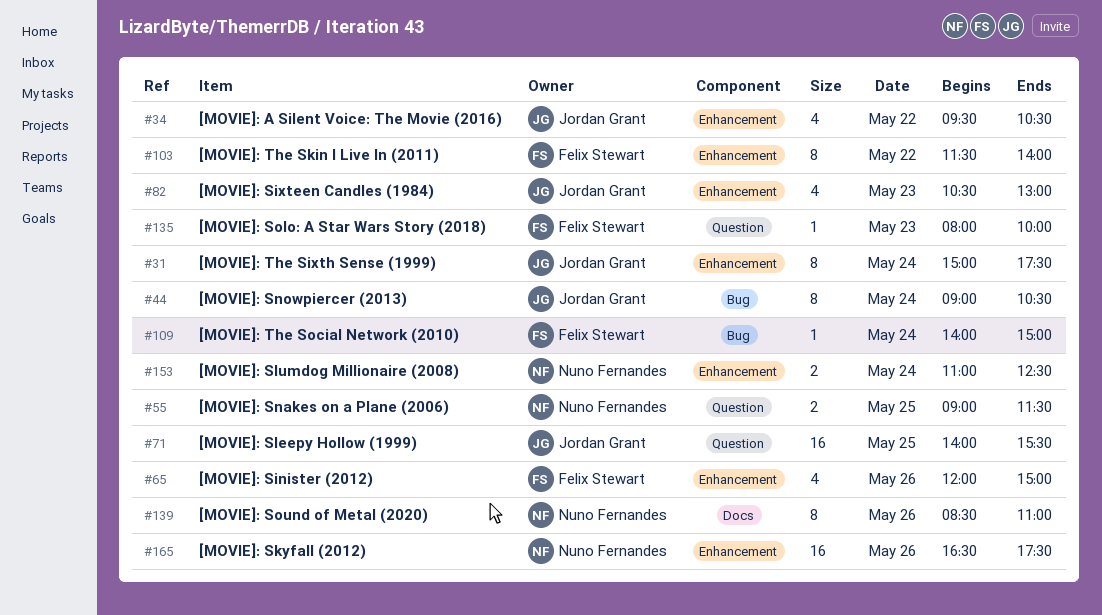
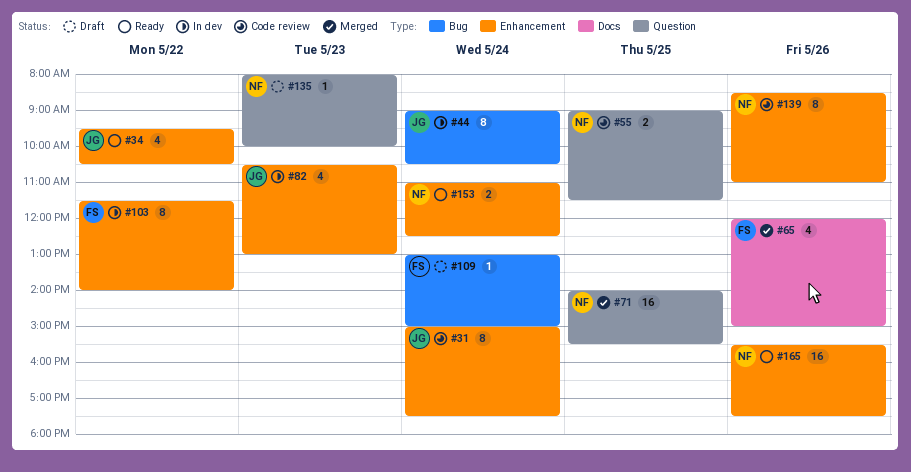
#65, label: Enhancement -> Docs
#71, owner: Jordan Grant -> Nuno Fernandes
#109, begins: 14:00 -> 13:00
#135, owner: Felix Stewart -> Nuno Fernandes
#139, label: Docs -> Enhancement
#165, begins: 16:30 -> 15:30

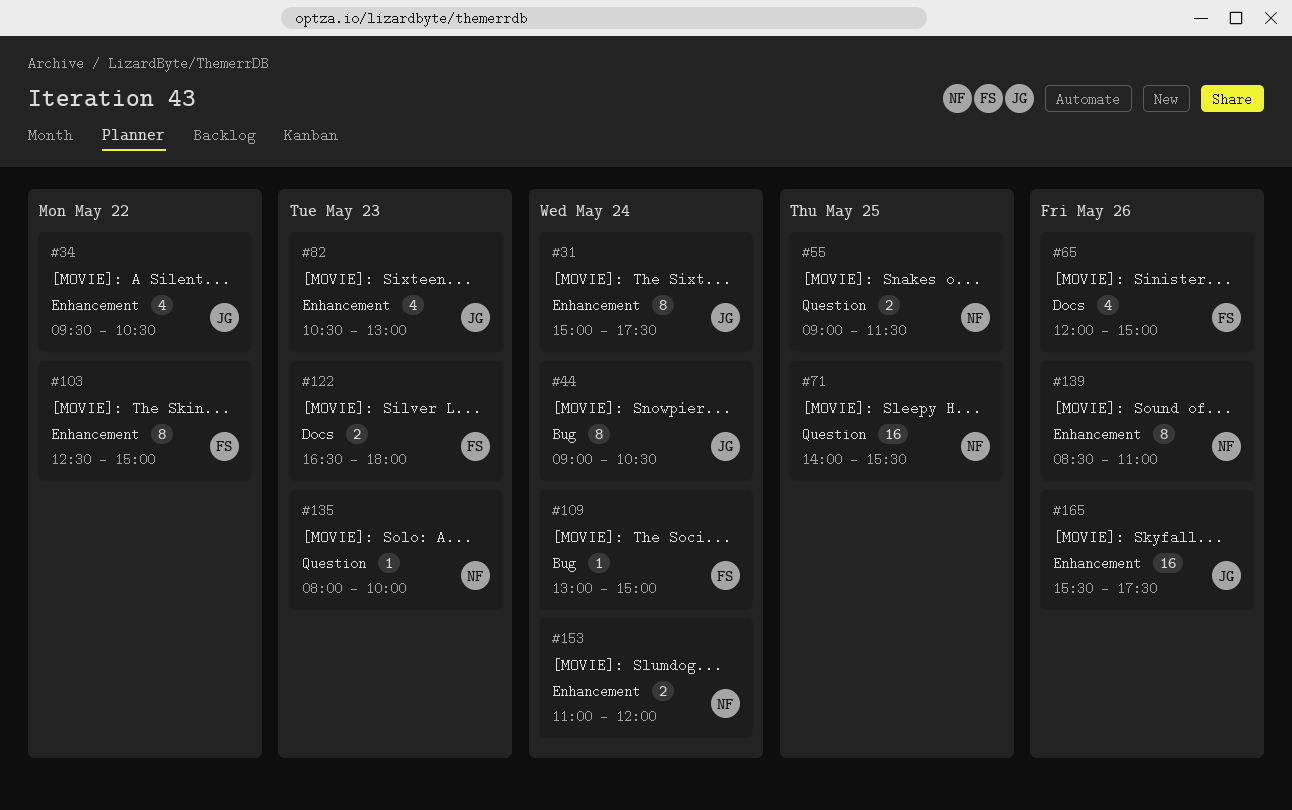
#103, begins: 11:30 -> 12:30
#103, ends: 14:00 -> 15:00
#122: none -> present
#153, ends: 12:30 -> 12:00
#165, owner: NF -> JG

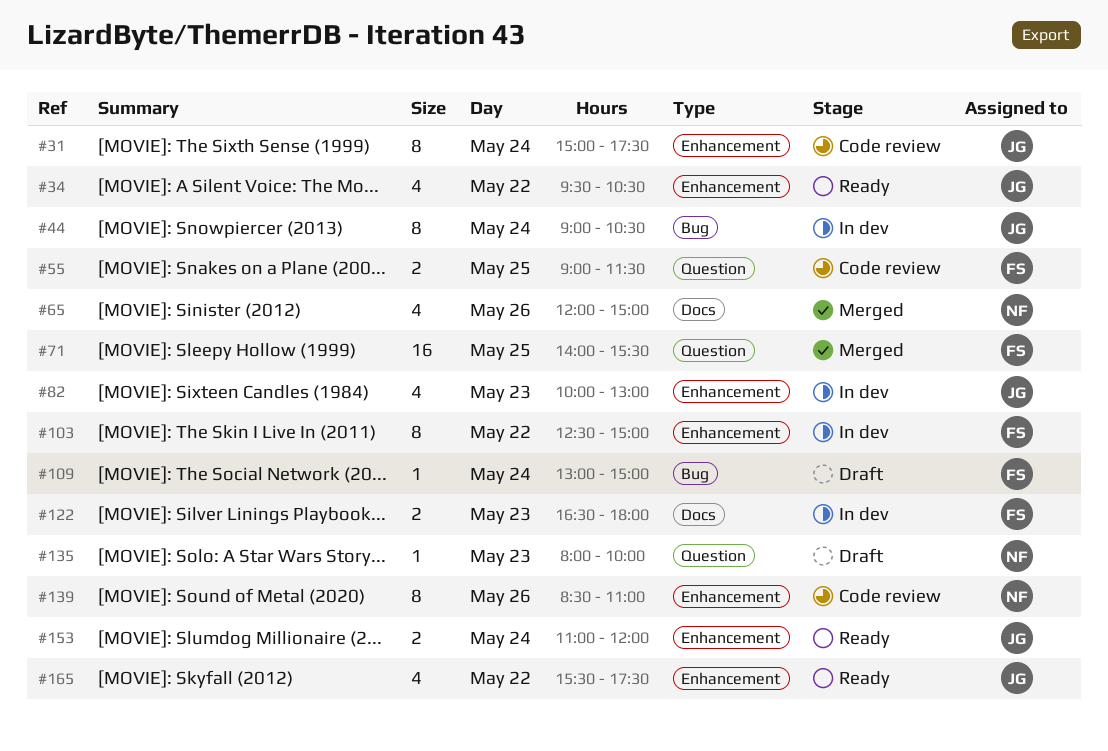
#55, owner: NF -> FS
#65, owner: FS -> NF
#71, owner: NF -> FS
#82, begins: 10:30 -> 10:00
#153, owner: NF -> JG
#165, estimate: 16 -> 4
#165, day: May 26 -> May 22

